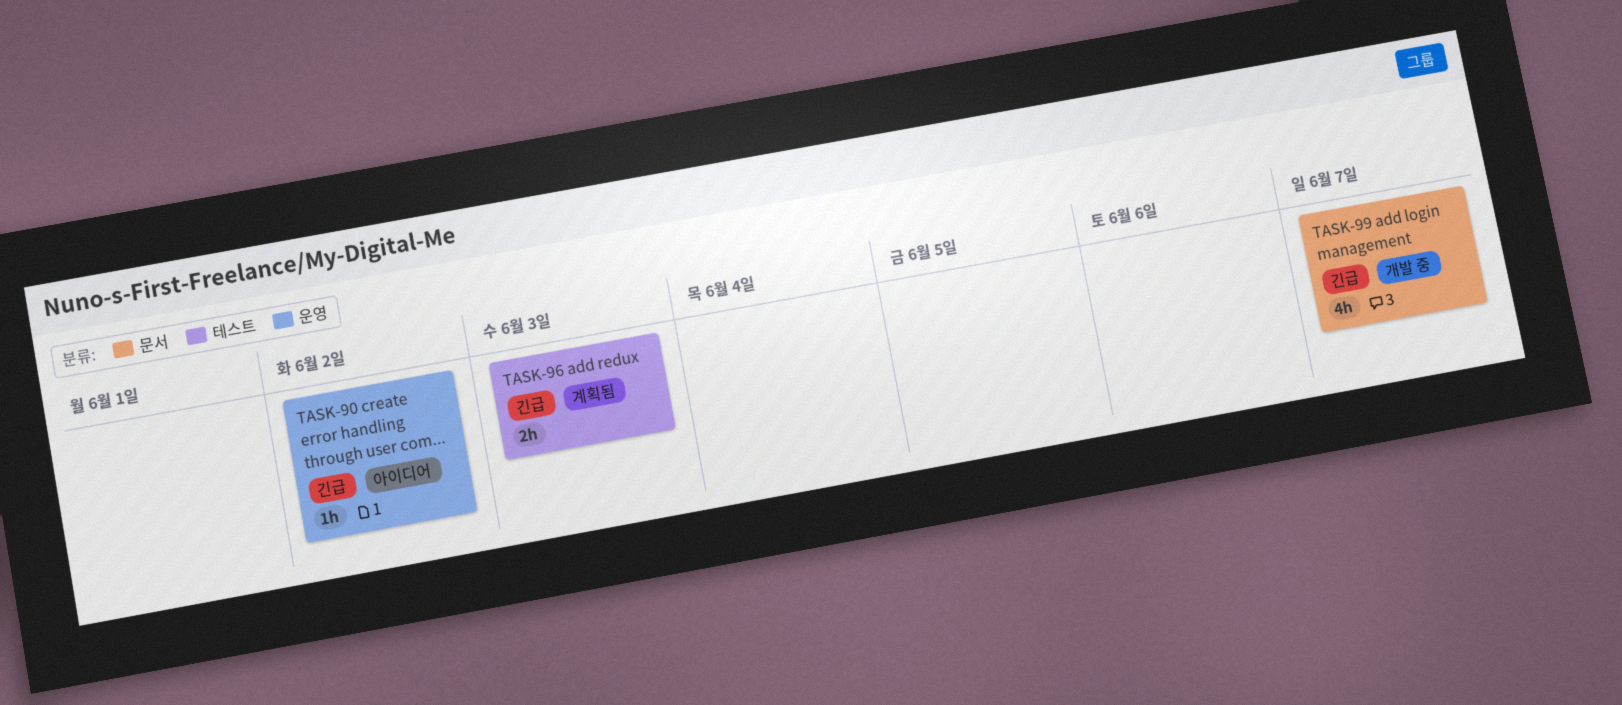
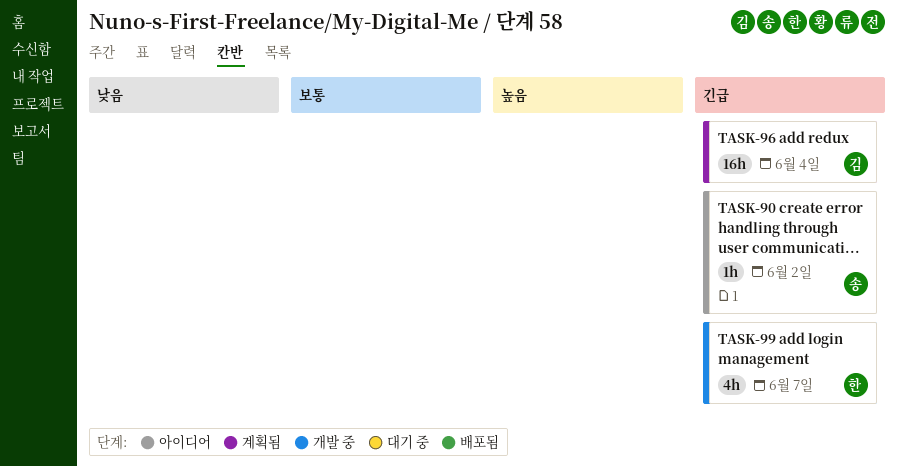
TASK-96, estimate: 2h -> 16h
TASK-96, due: Jun 3 -> Jun 4

